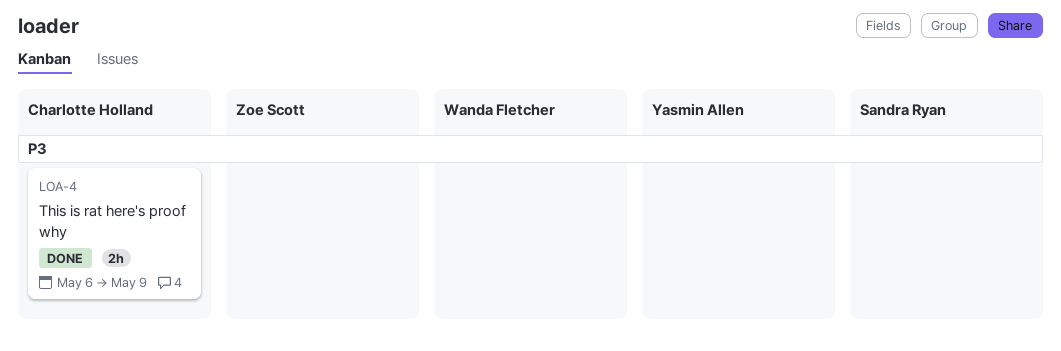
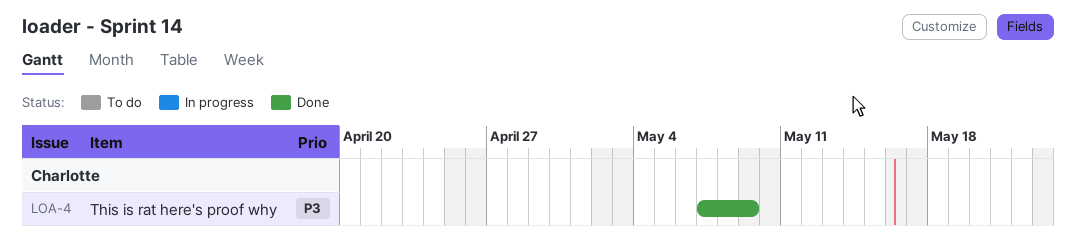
LOA-4, start: May 6 -> May 7

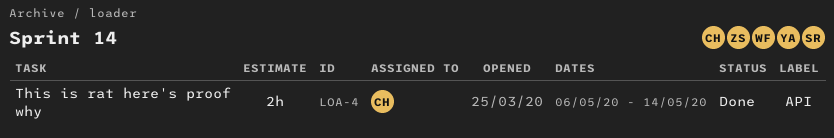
LOA-4, start: May 7 -> May 6
LOA-4, due: May 9 -> May 14

